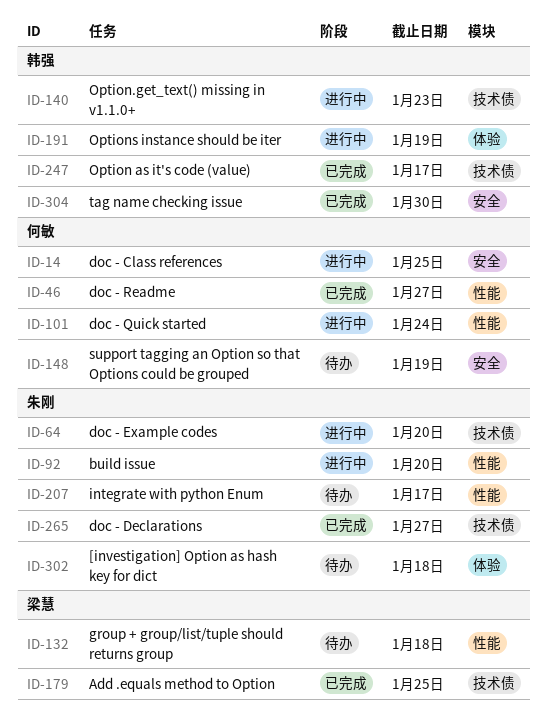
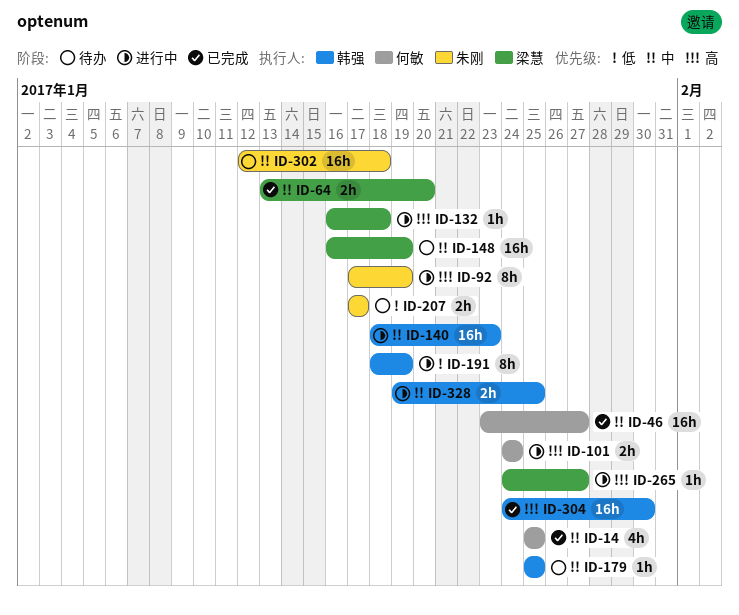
ID-14, status: 进行中 -> 已完成
ID-64, status: 进行中 -> 已完成
ID-64, owner: 朱刚 -> 梁慧
ID-92, due: Jan 20 -> Jan 19
ID-132, status: 待办 -> 进行中
ID-148, owner: 何敏 -> 梁慧
ID-179, status: 已完成 -> 待办
ID-179, owner: 梁慧 -> 韩强
ID-247: present -> none
ID-265, status: 已完成 -> 进行中
ID-265, owner: 朱刚 -> 梁慧
ID-328: none -> present

